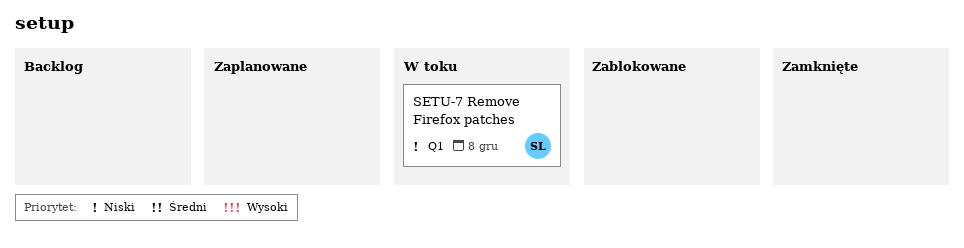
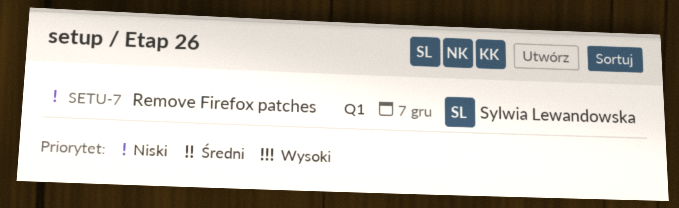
SETU-7, due: Dec 8 -> Dec 7

